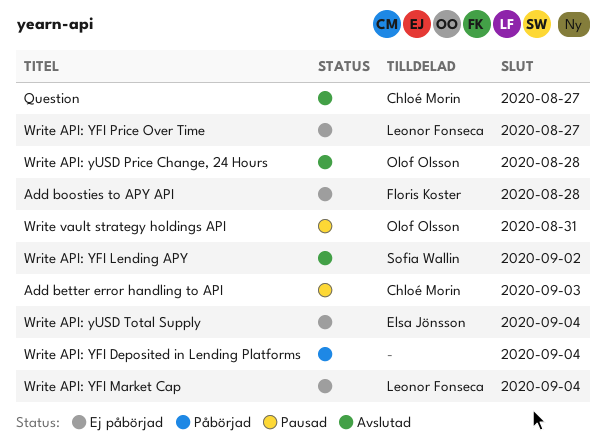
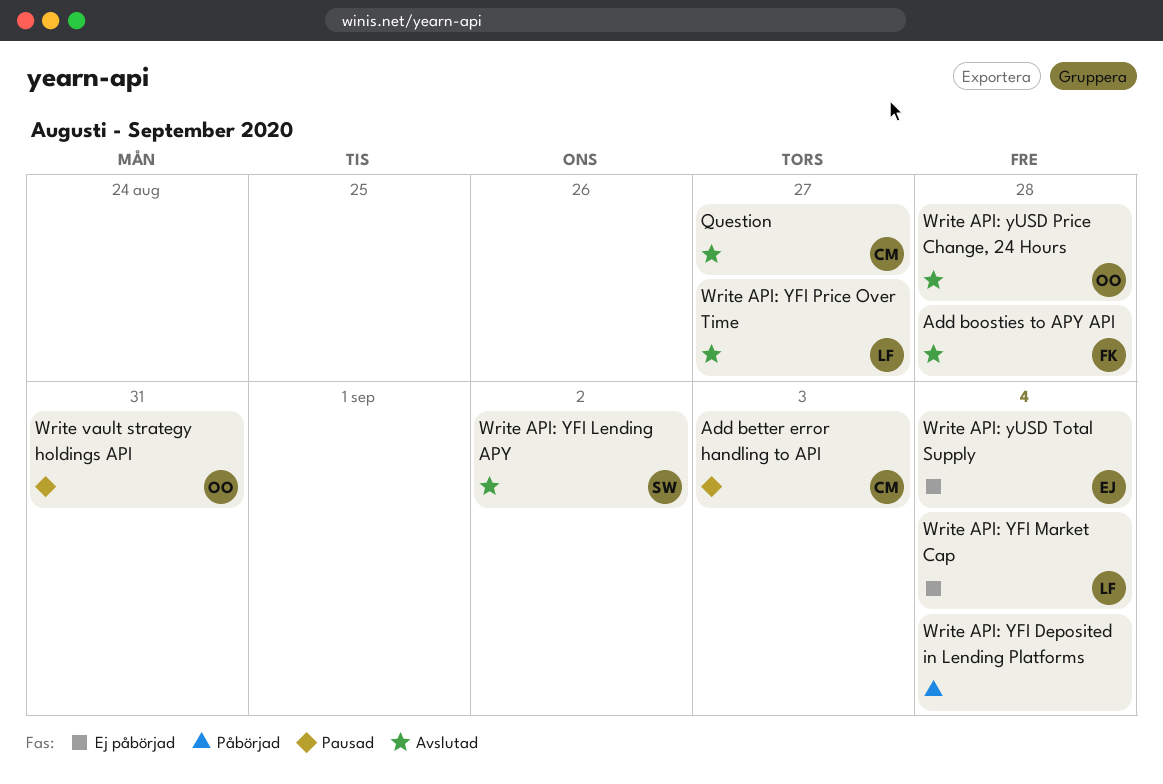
Add boosties to APY API, status: Ej påbörjad -> Avslutad
Write API: YFI Price Over Time, status: Ej påbörjad -> Avslutad

